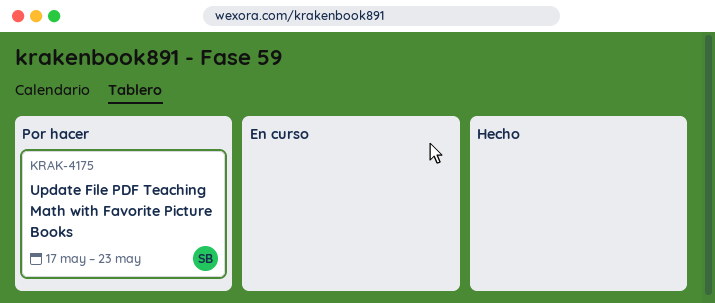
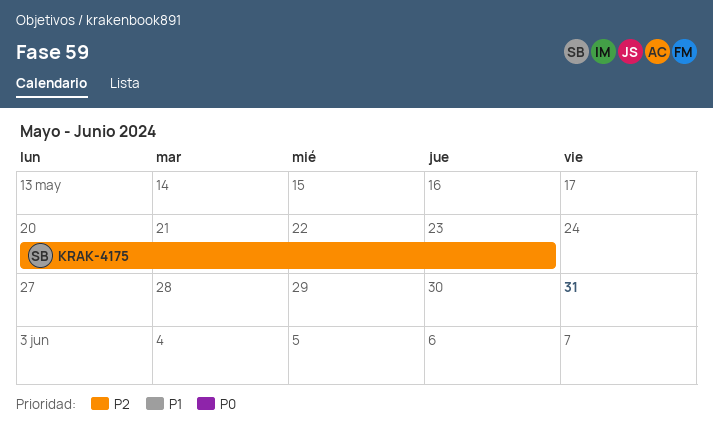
KRAK-4175, start: May 17 -> May 20

